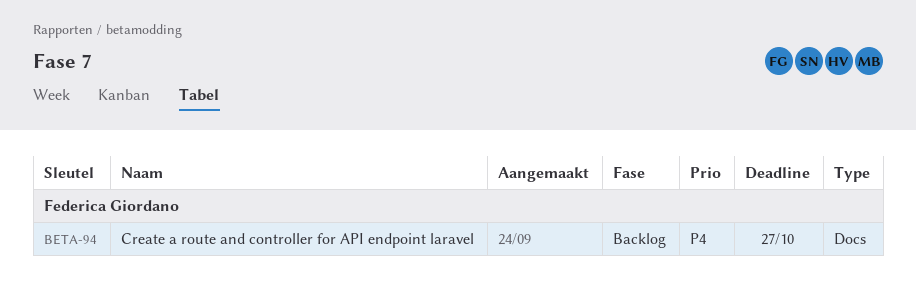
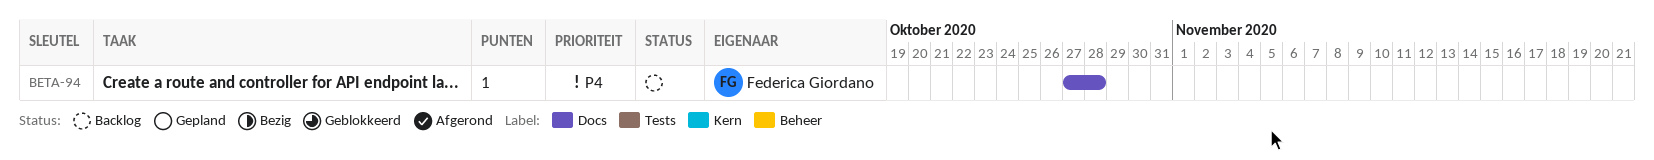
BETA-94, due: Oct 27 -> Oct 28

